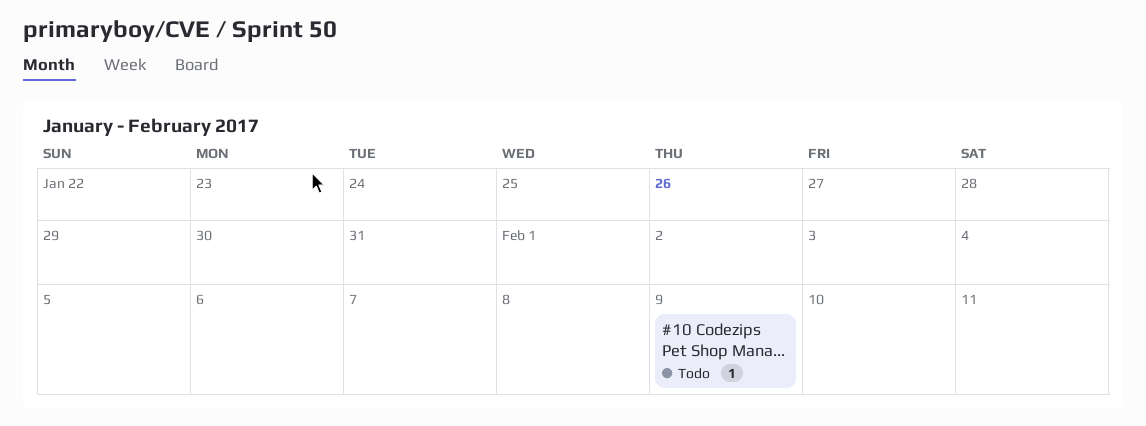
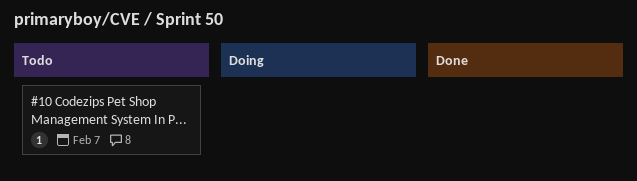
#10, due: Feb 9 -> Feb 7

